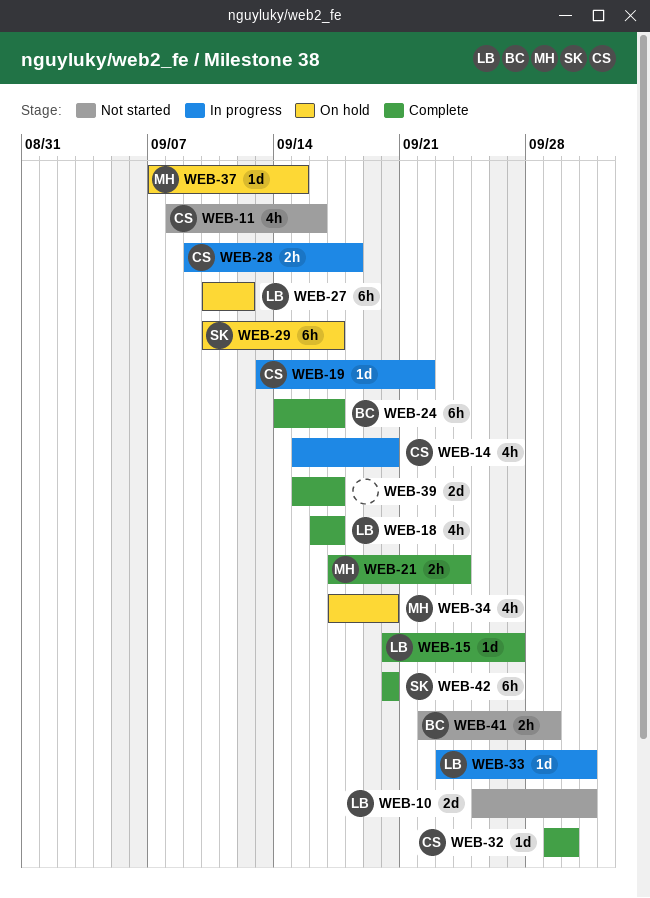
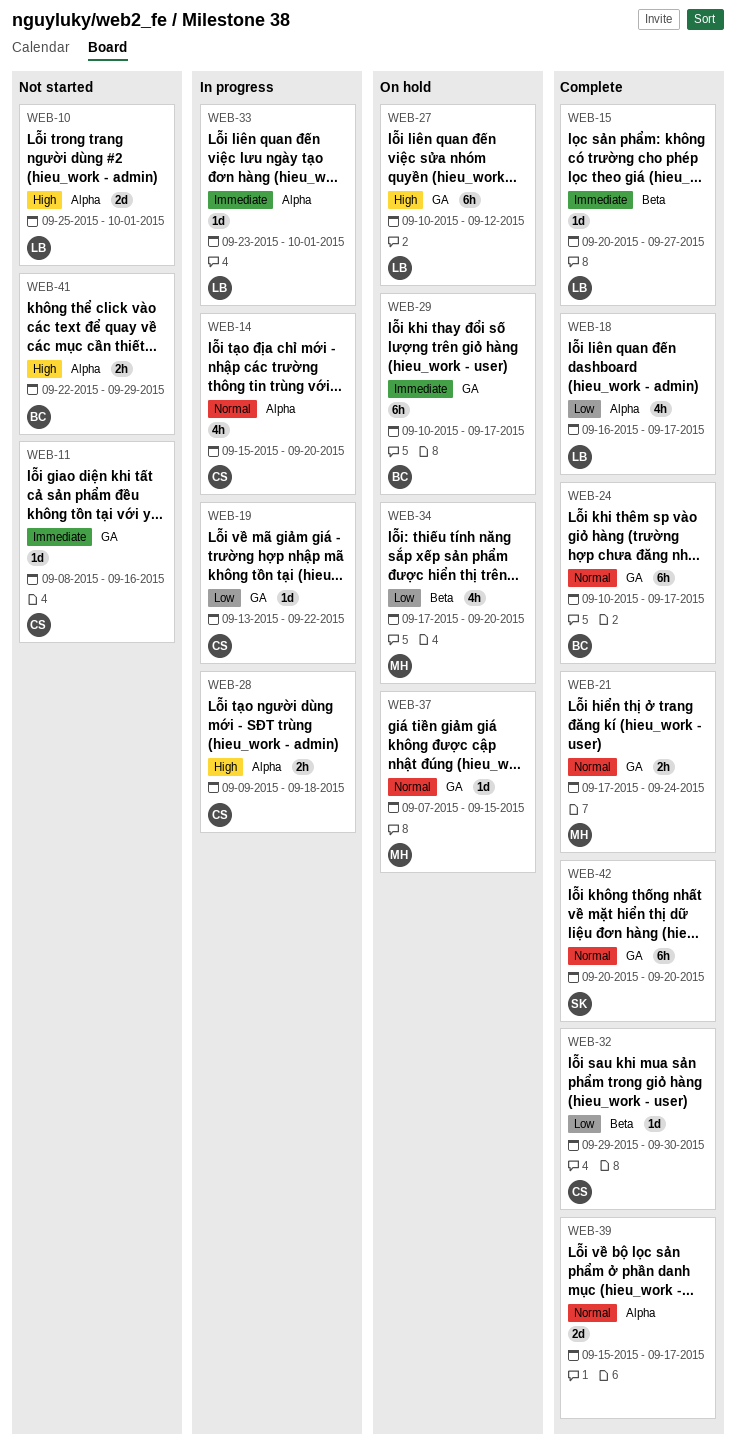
WEB-11, estimate: 4h -> 1d
WEB-24, start: Sep 14 -> Sep 10
WEB-29, owner: SK -> BC

